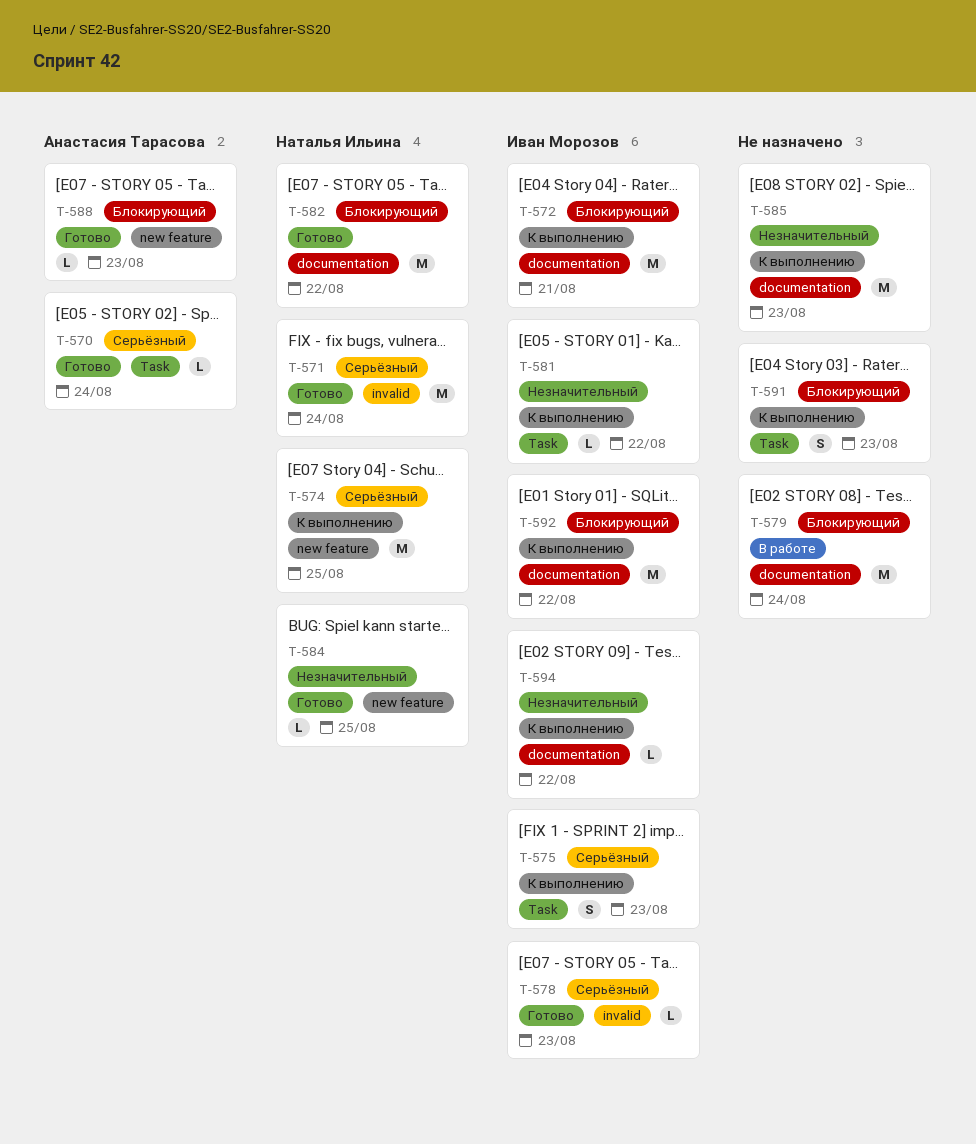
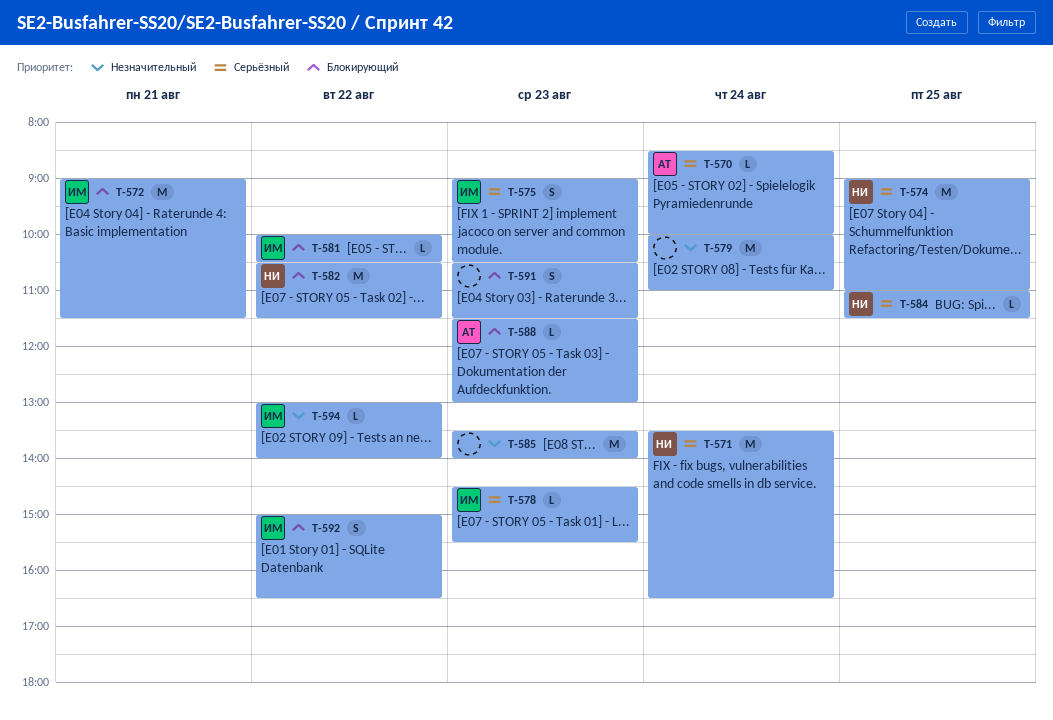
T-579, priority: Блокирующий -> Незначительный
T-581, priority: Незначительный -> Блокирующий
T-584, priority: Незначительный -> Серьёзный
T-592, estimate: M -> S

